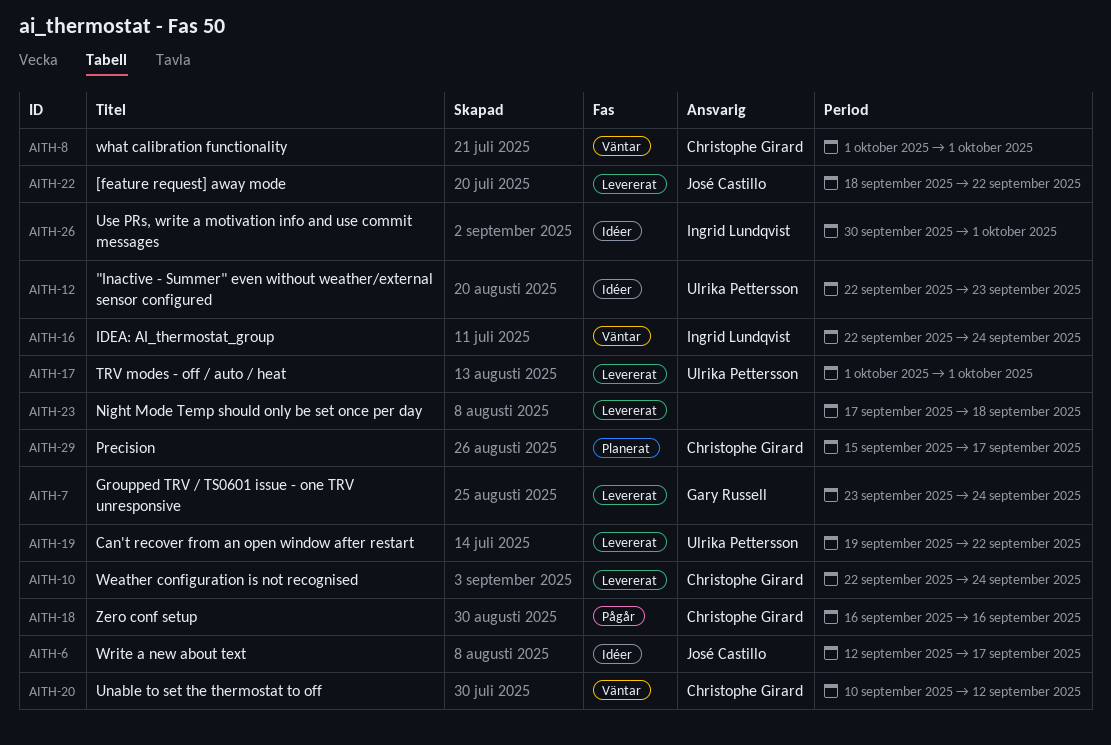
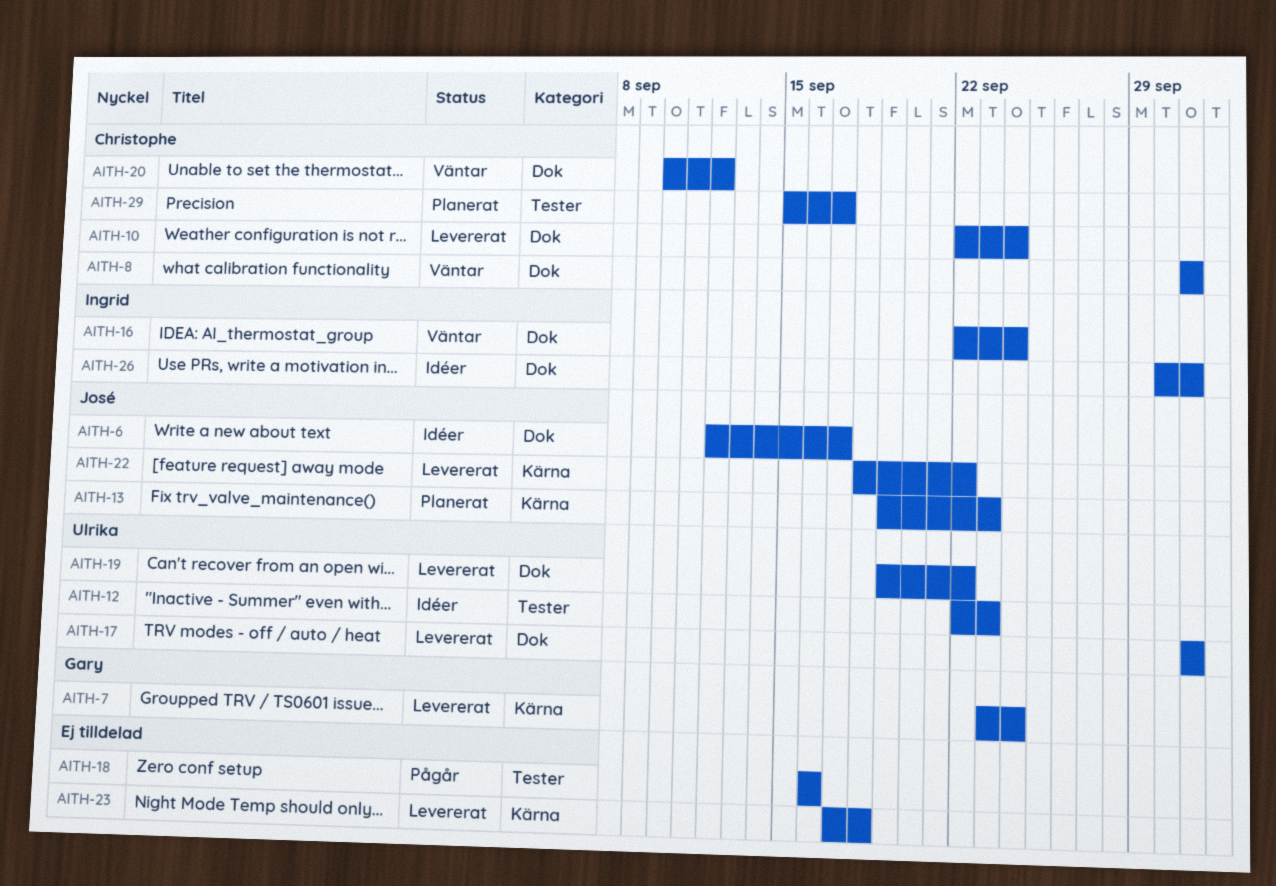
AITH-13: none -> present
AITH-18, owner: Christophe Girard -> none

